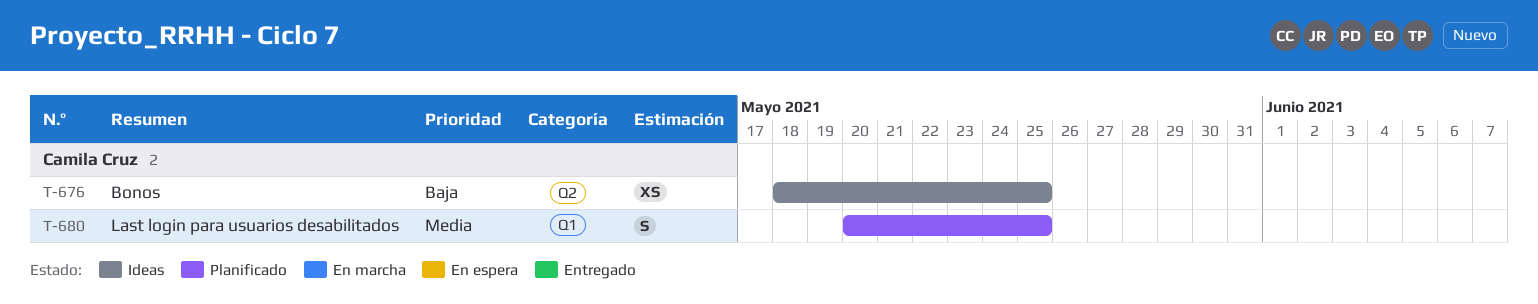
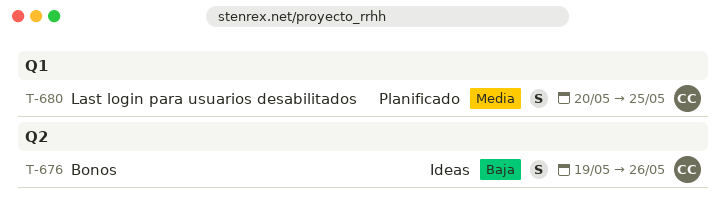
T-676, estimate: XS -> S
T-676, start: May 18 -> May 19
T-676, due: May 25 -> May 26

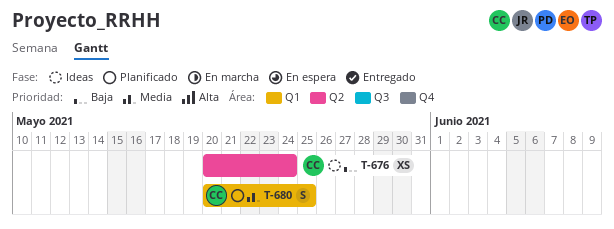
T-676, estimate: S -> XS
T-676, start: May 19 -> May 20
T-676, due: May 26 -> May 24

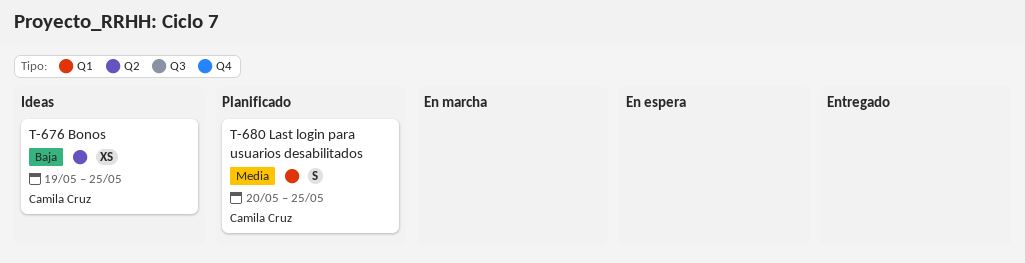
T-676, start: May 20 -> May 19
T-676, due: May 24 -> May 25

